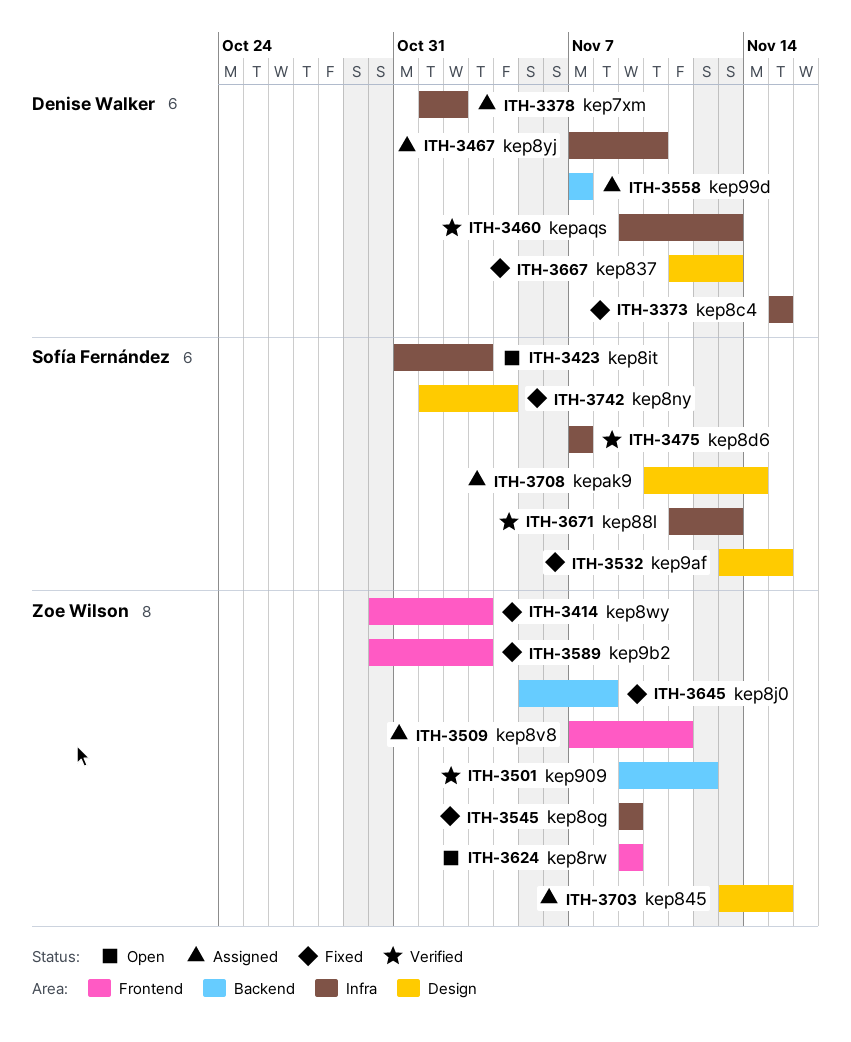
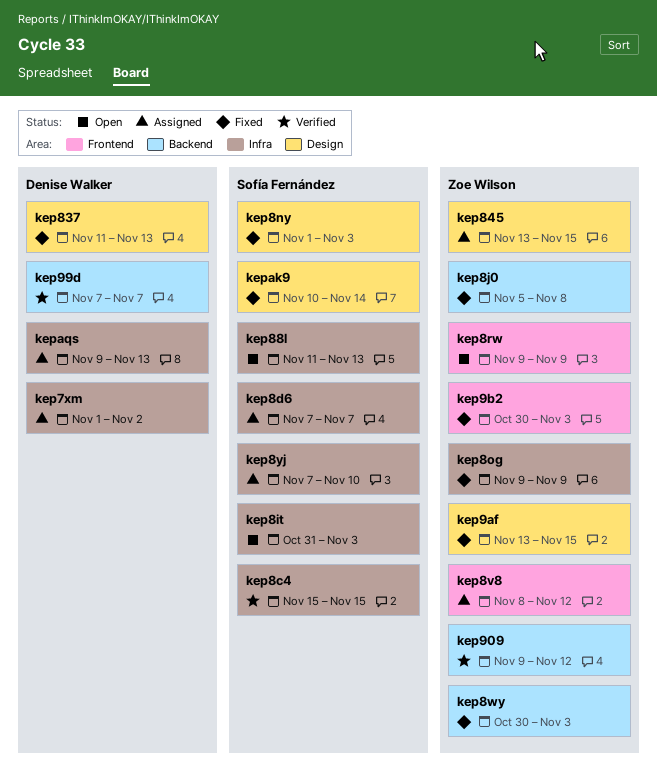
kep88l, status: Verified -> Open
kep8c4, status: Fixed -> Verified
kep8c4, owner: Denise Walker -> Sofía Fernández
kep8d6, status: Verified -> Assigned
kep8ny, due: Nov 4 -> Nov 3
kep8v8, start: Nov 7 -> Nov 8
kep8v8, due: Nov 11 -> Nov 12
kep8wy, label: Frontend -> Backend
kep8yj, owner: Denise Walker -> Sofía Fernández
kep99d, status: Assigned -> Verified
kep9af, owner: Sofía Fernández -> Zoe Wilson
kepak9, status: Assigned -> Fixed
kepaqs, status: Verified -> Assigned

